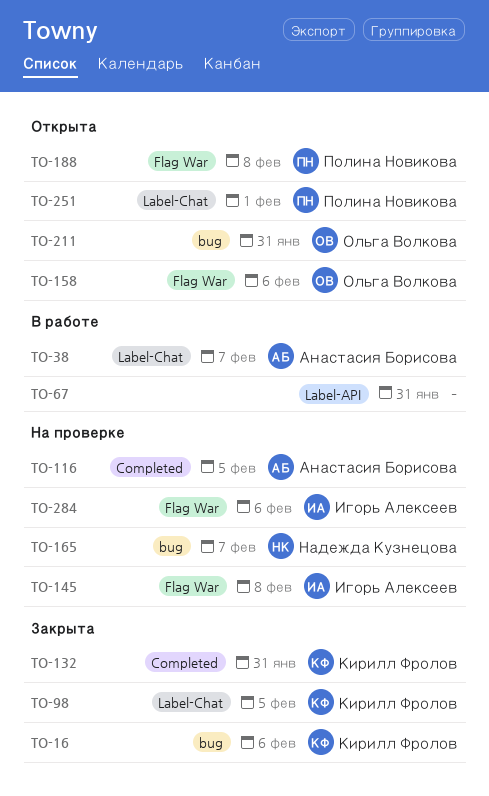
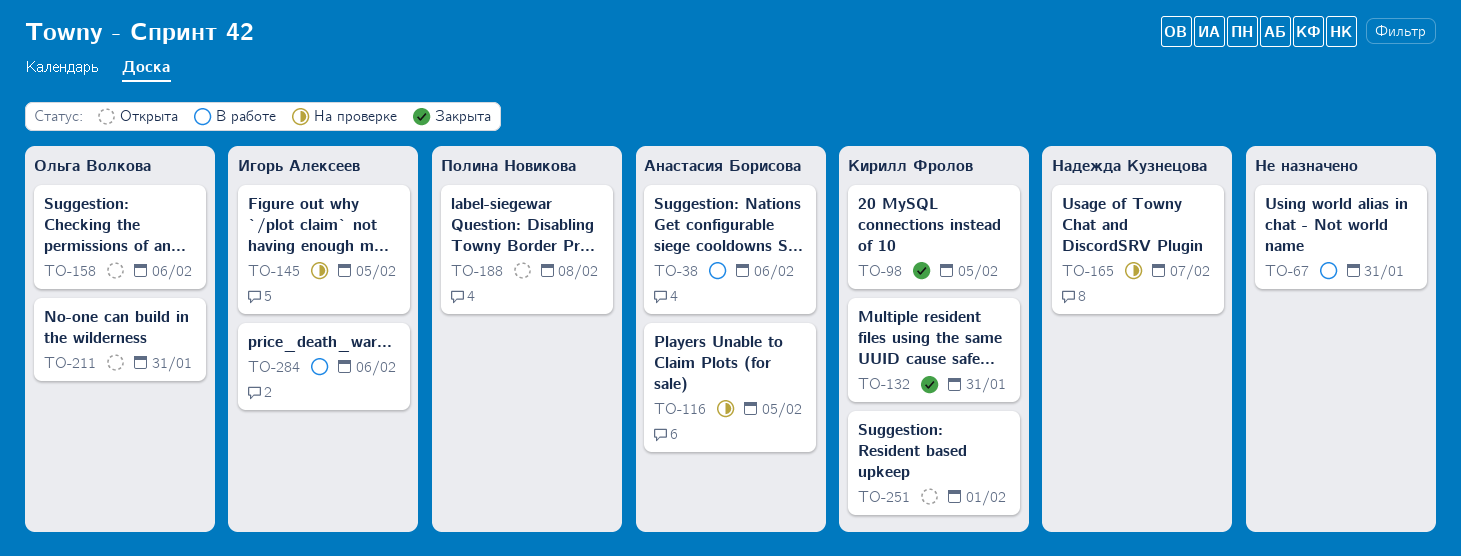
TO-16: present -> none
TO-38, due: Feb 7 -> Feb 6
TO-145, due: Feb 8 -> Feb 5
TO-251, owner: Полина Новикова -> Кирилл Фролов
TO-284, status: На проверке -> В работе

